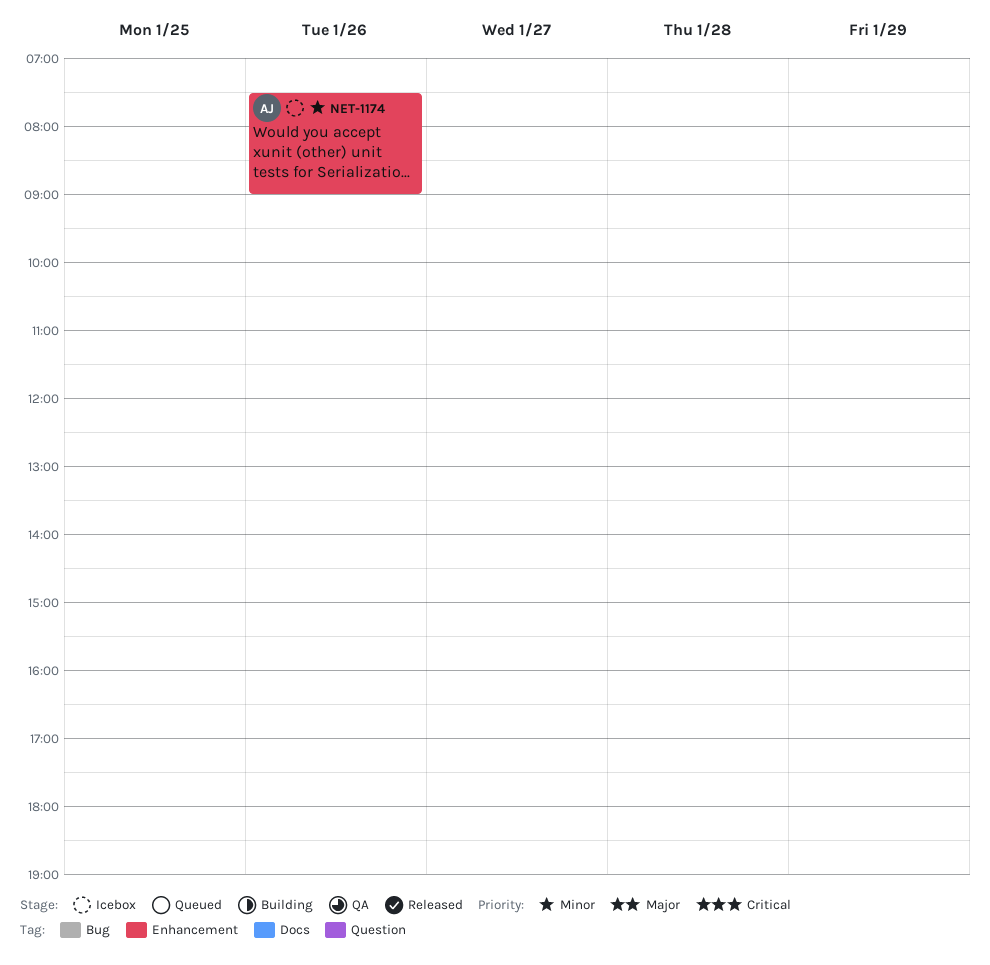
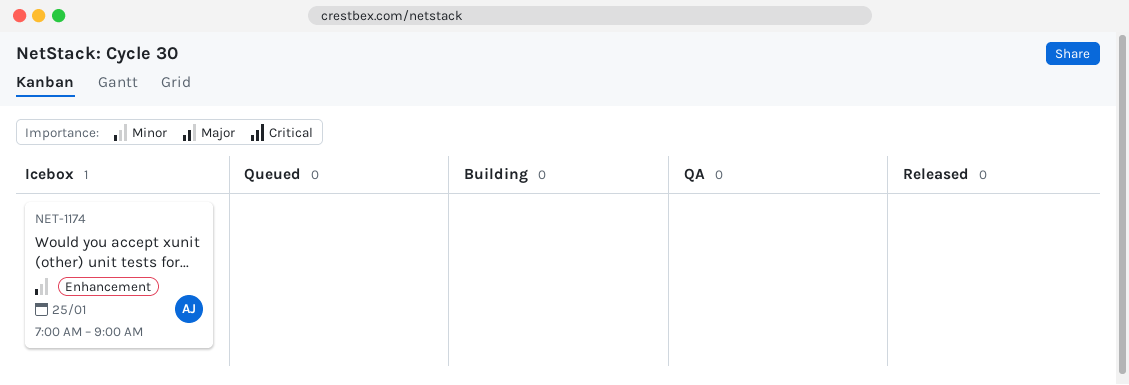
NET-1174, day: Jan 26 -> Jan 25
NET-1174, begins: 07:30 -> 07:00

